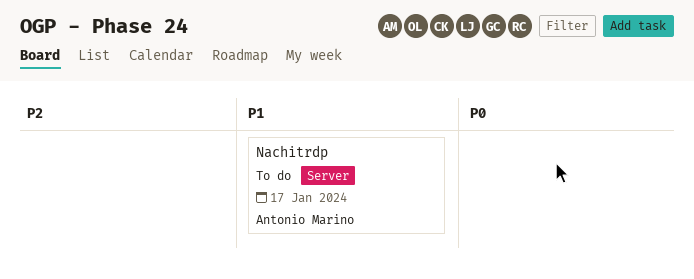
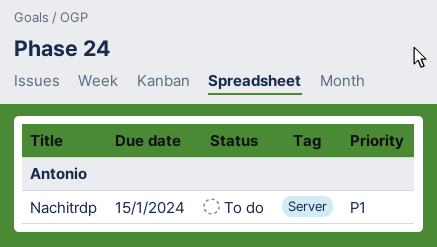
Nachitrdp, due: Jan 17 -> Jan 15

